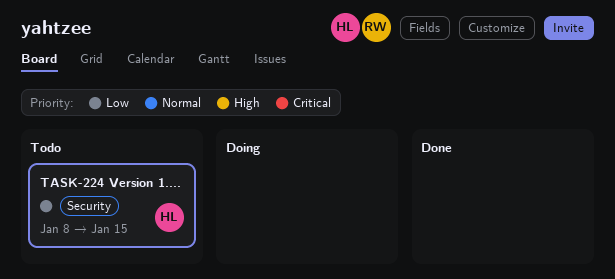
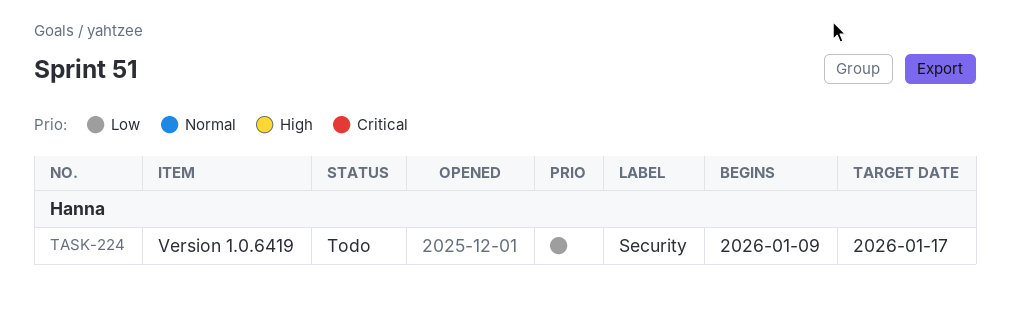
TASK-224, start: Jan 8 -> Jan 9
TASK-224, due: Jan 15 -> Jan 17

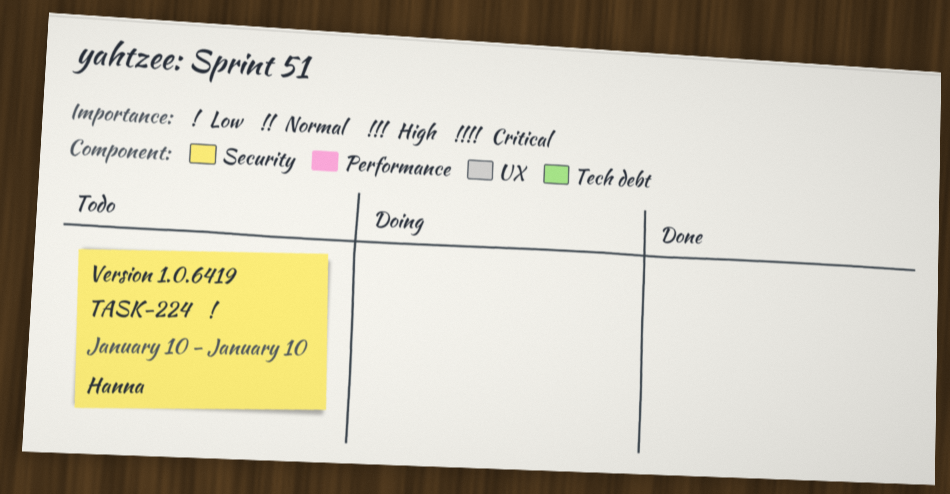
TASK-224, start: Jan 9 -> Jan 10
TASK-224, due: Jan 17 -> Jan 10

